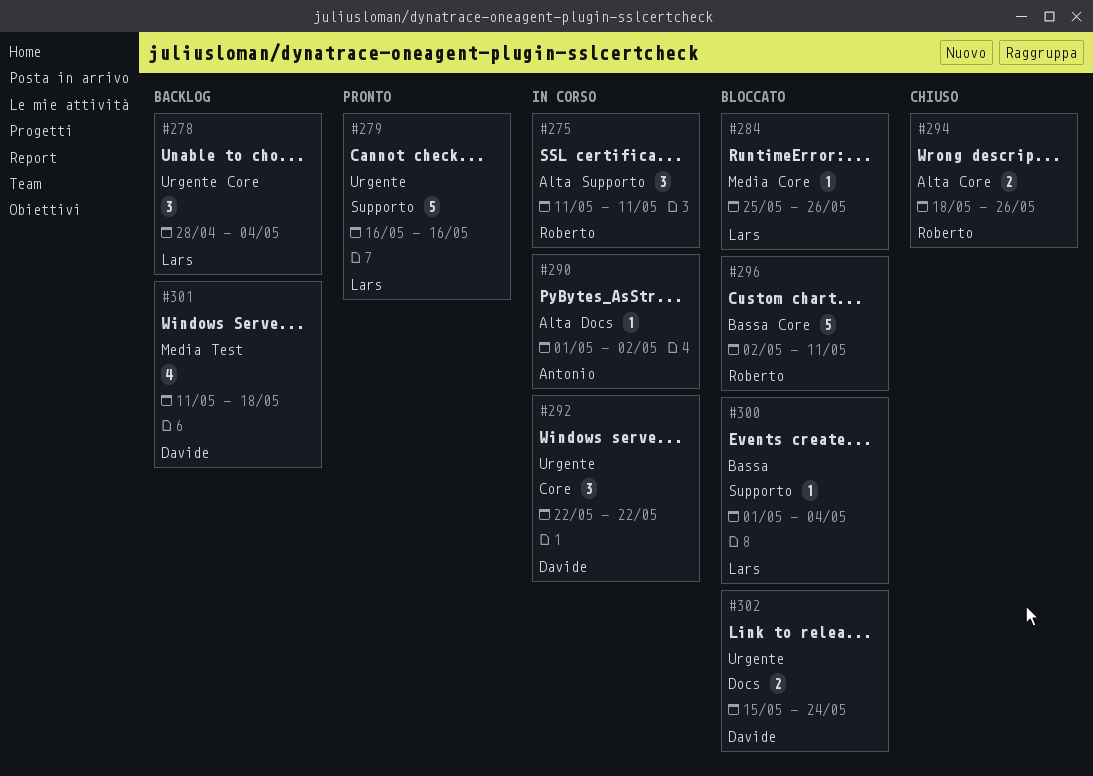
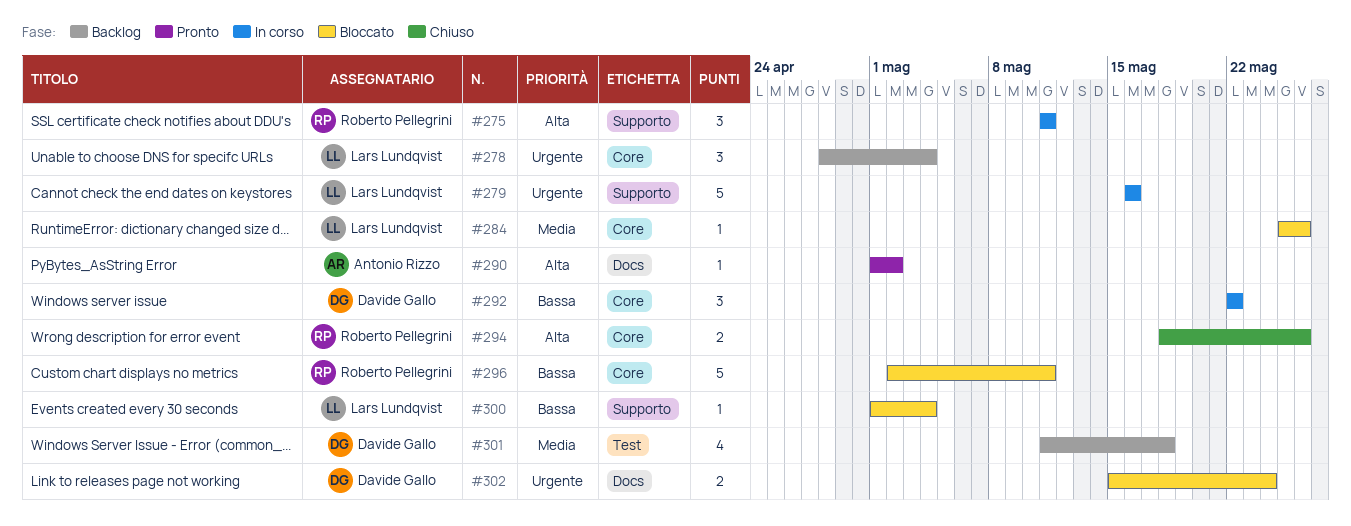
#279, status: Pronto -> In corso
#290, status: In corso -> Pronto
#292, priority: Urgente -> Bassa

